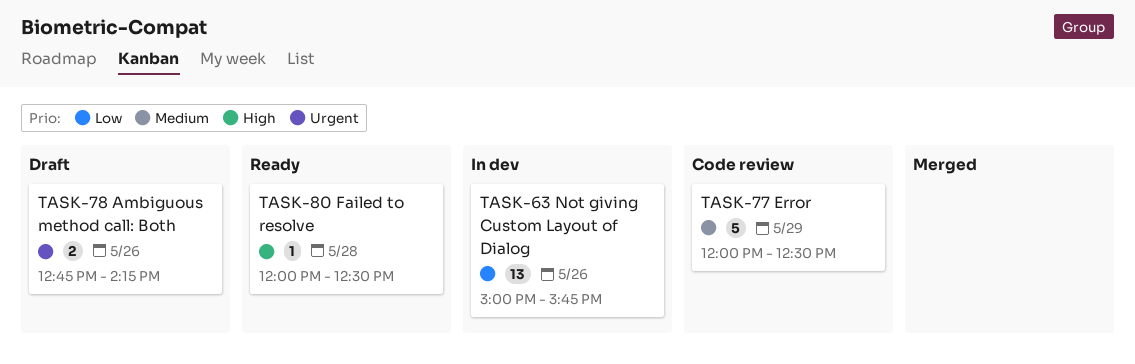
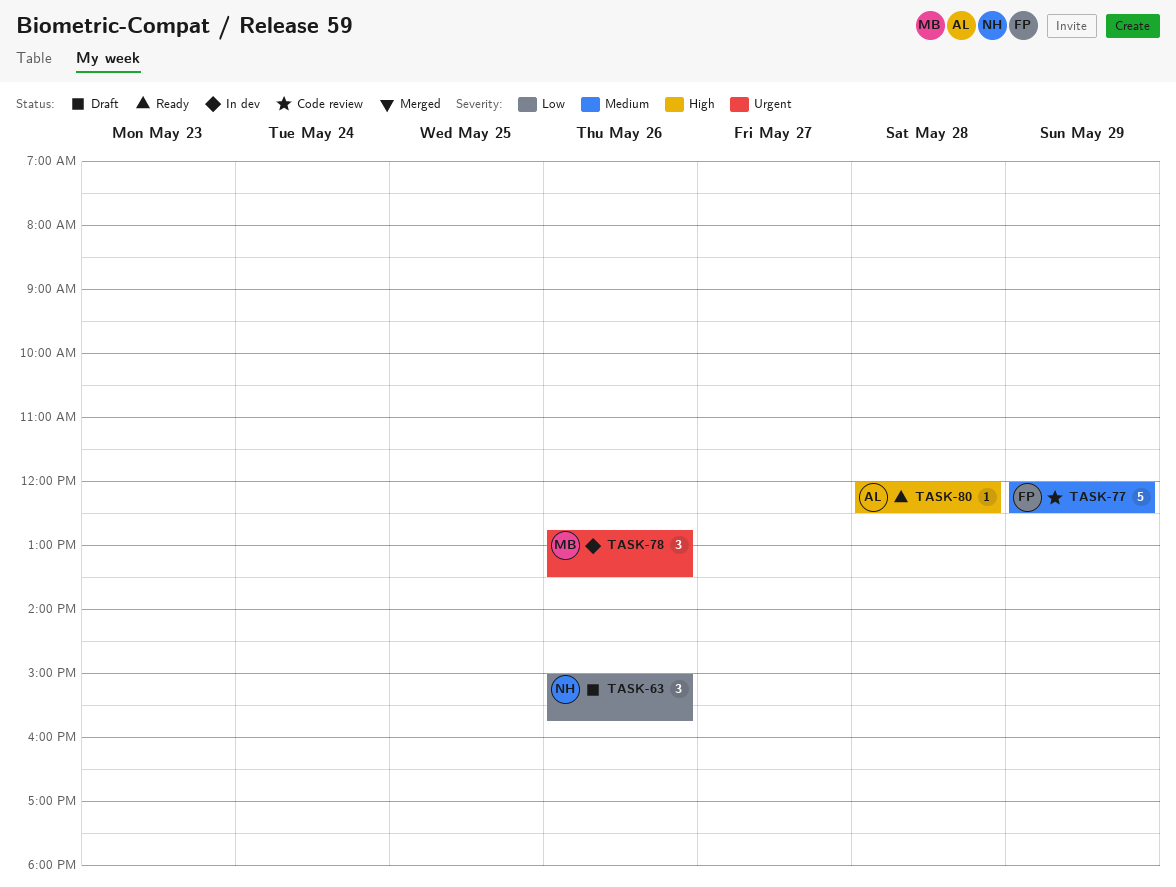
TASK-63, status: In dev -> Draft
TASK-63, estimate: 13 -> 3
TASK-78, status: Draft -> In dev
TASK-78, estimate: 2 -> 3
TASK-78, ends: 14:15 -> 13:30

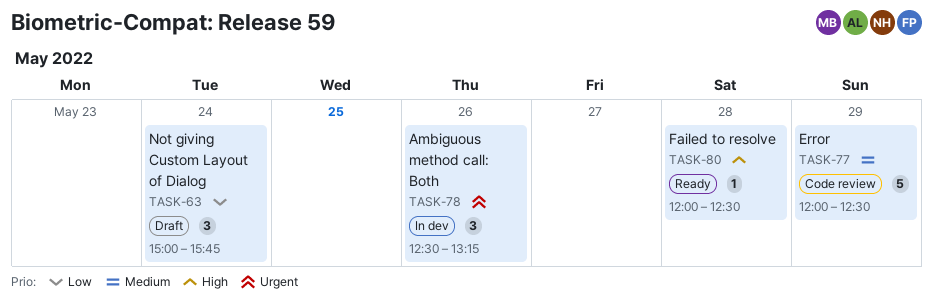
TASK-63, day: May 26 -> May 24
TASK-78, begins: 12:45 -> 12:30
TASK-78, ends: 13:30 -> 13:15

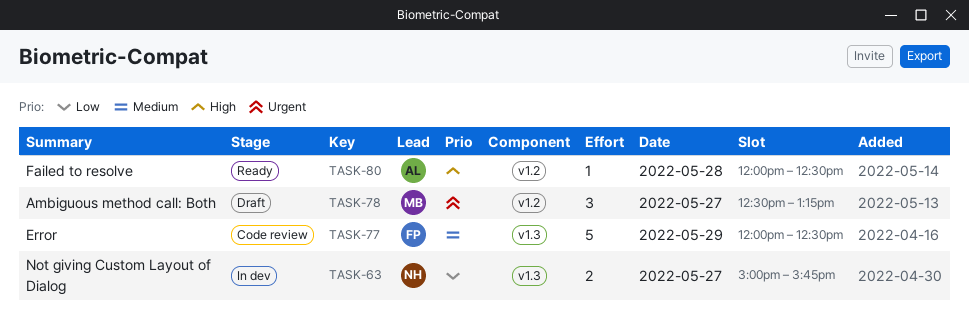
TASK-63, status: Draft -> In dev
TASK-63, estimate: 3 -> 2
TASK-63, day: May 24 -> May 27
TASK-78, status: In dev -> Draft
TASK-78, day: May 26 -> May 27

